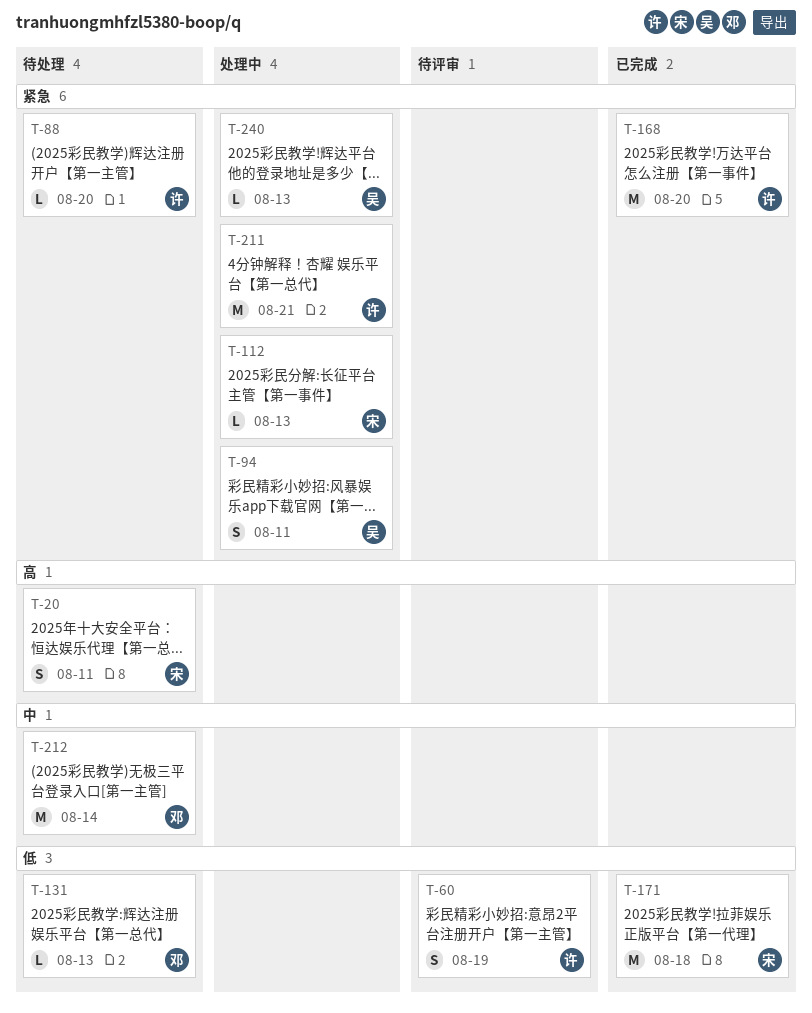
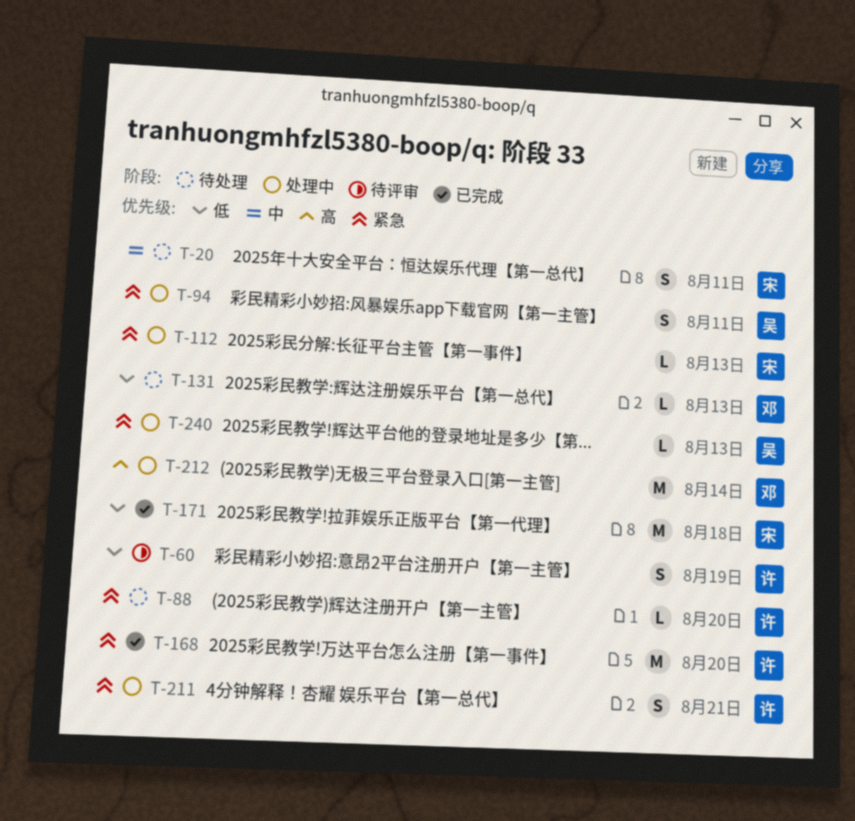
T-20, priority: 高 -> 中
T-211, estimate: M -> S
T-212, status: 待处理 -> 处理中
T-212, priority: 中 -> 高

